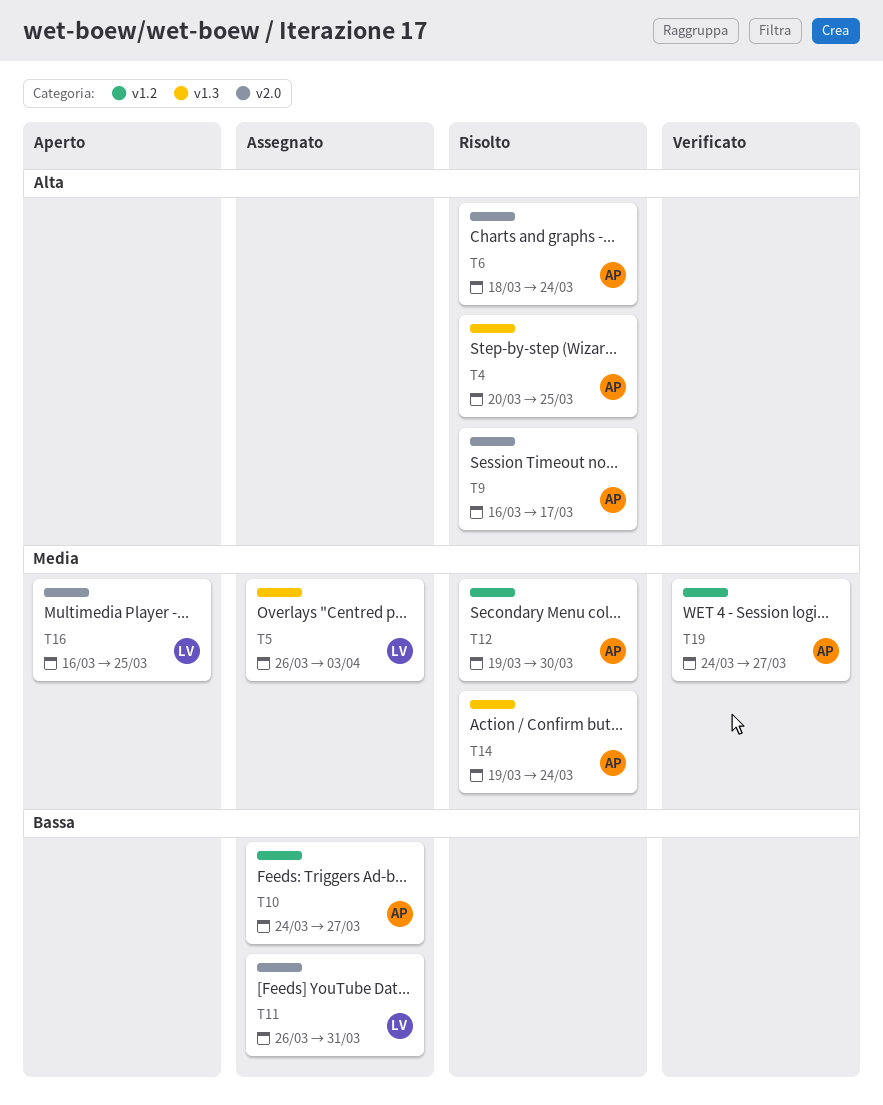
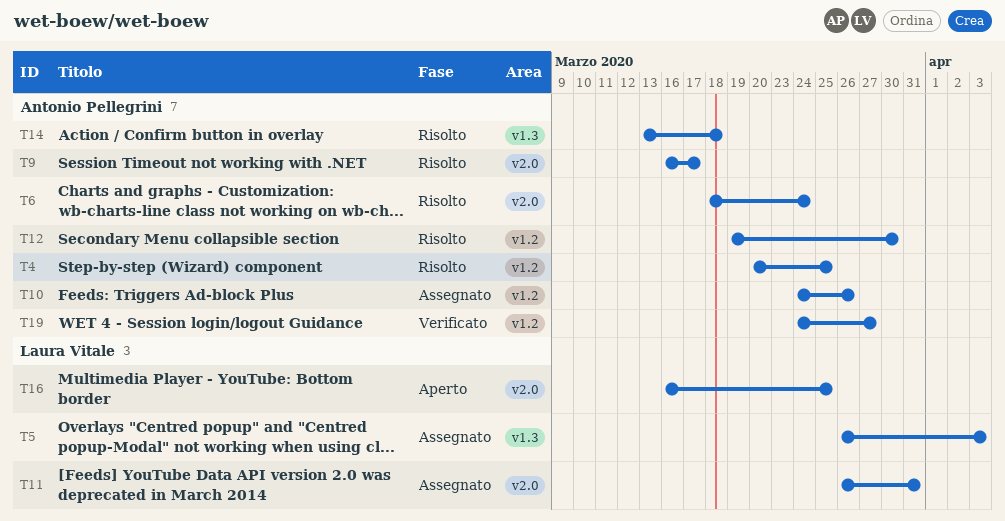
T4, label: v1.3 -> v1.2
T10, due: Mar 27 -> Mar 26
T14, start: Mar 19 -> Mar 13
T14, due: Mar 24 -> Mar 18

